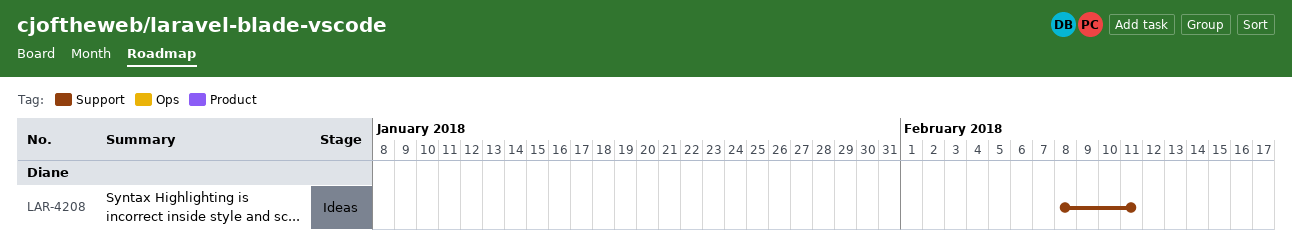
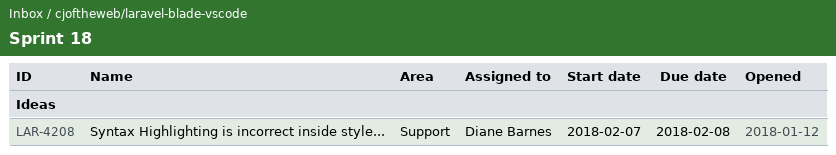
LAR-4208, start: Feb 8 -> Feb 7
LAR-4208, due: Feb 11 -> Feb 8

